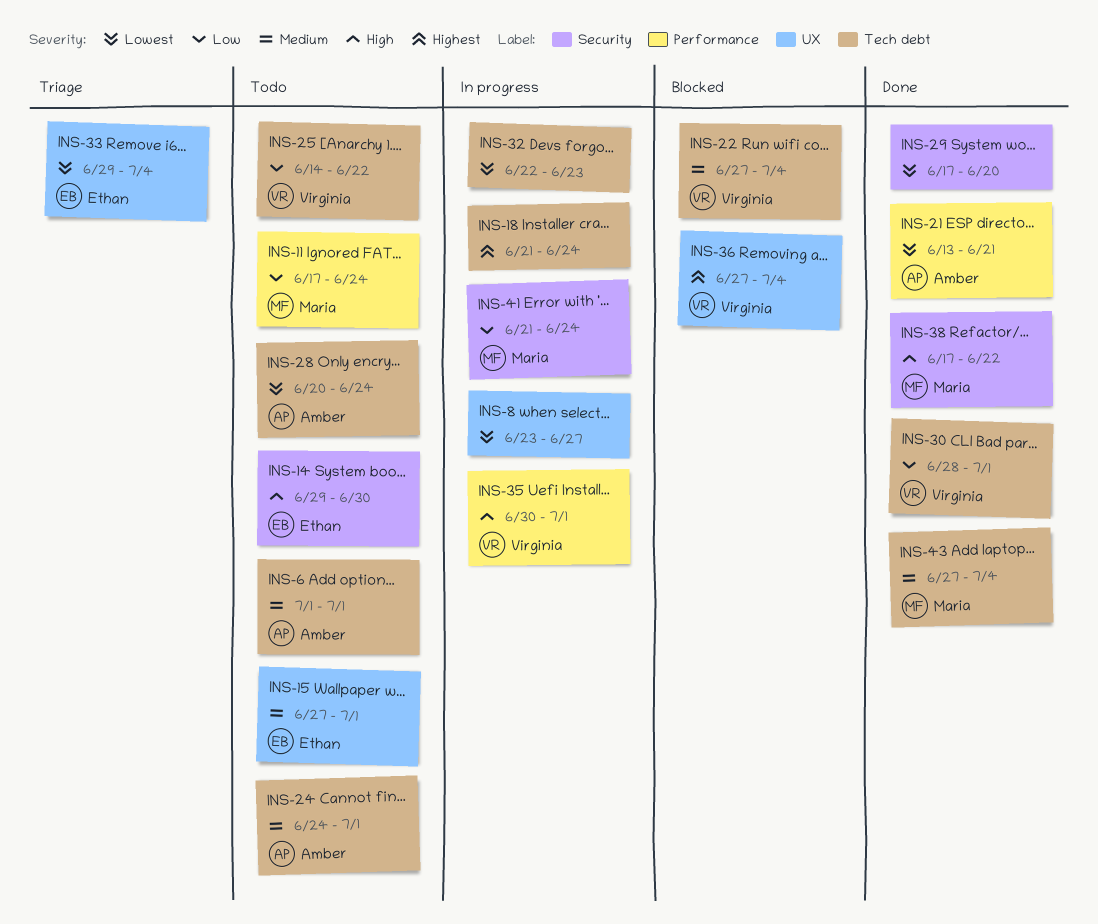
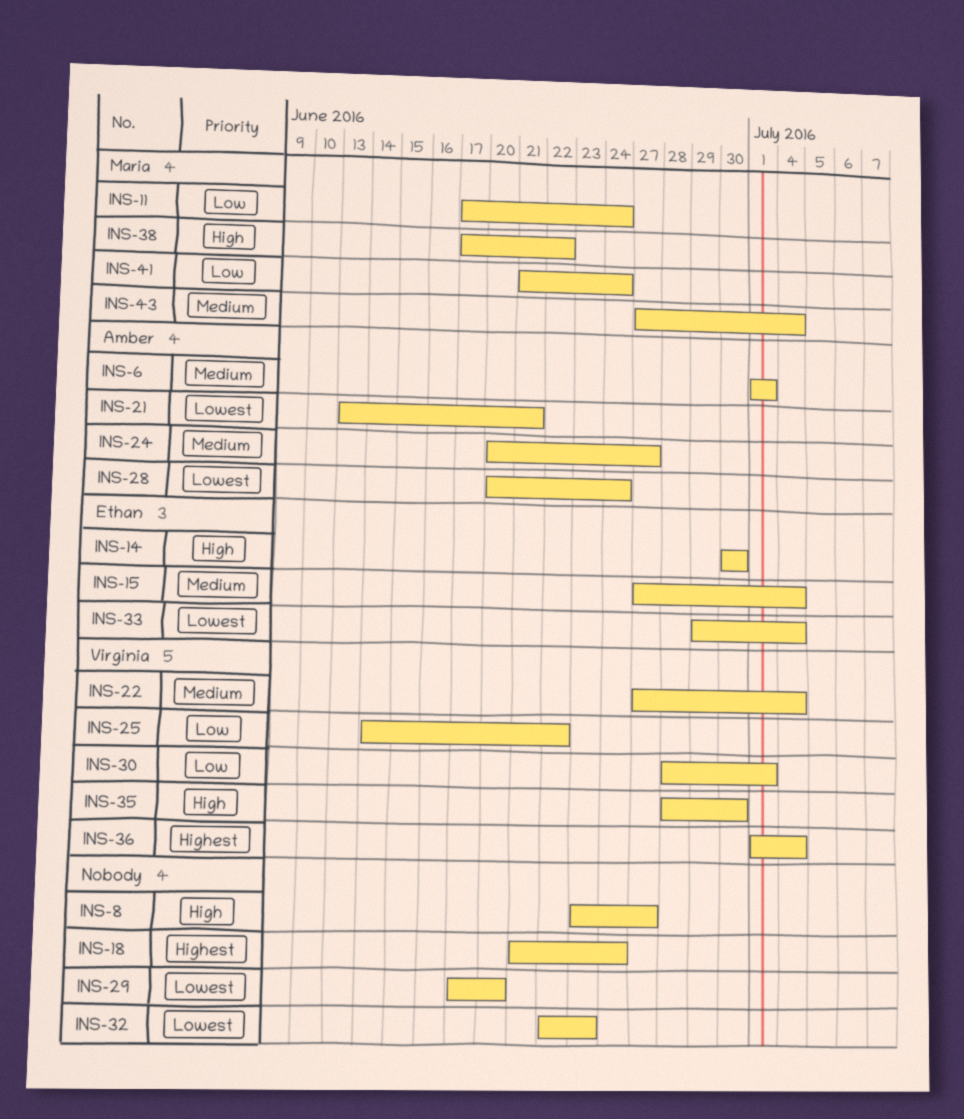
INS-8, priority: Lowest -> High
INS-14, start: Jun 29 -> Jun 30
INS-15, due: Jul 1 -> Jul 4
INS-24, start: Jun 24 -> Jun 20
INS-24, due: Jul 1 -> Jun 27
INS-35, start: Jun 30 -> Jun 28
INS-35, due: Jul 1 -> Jun 30
INS-36, start: Jun 27 -> Jul 1

